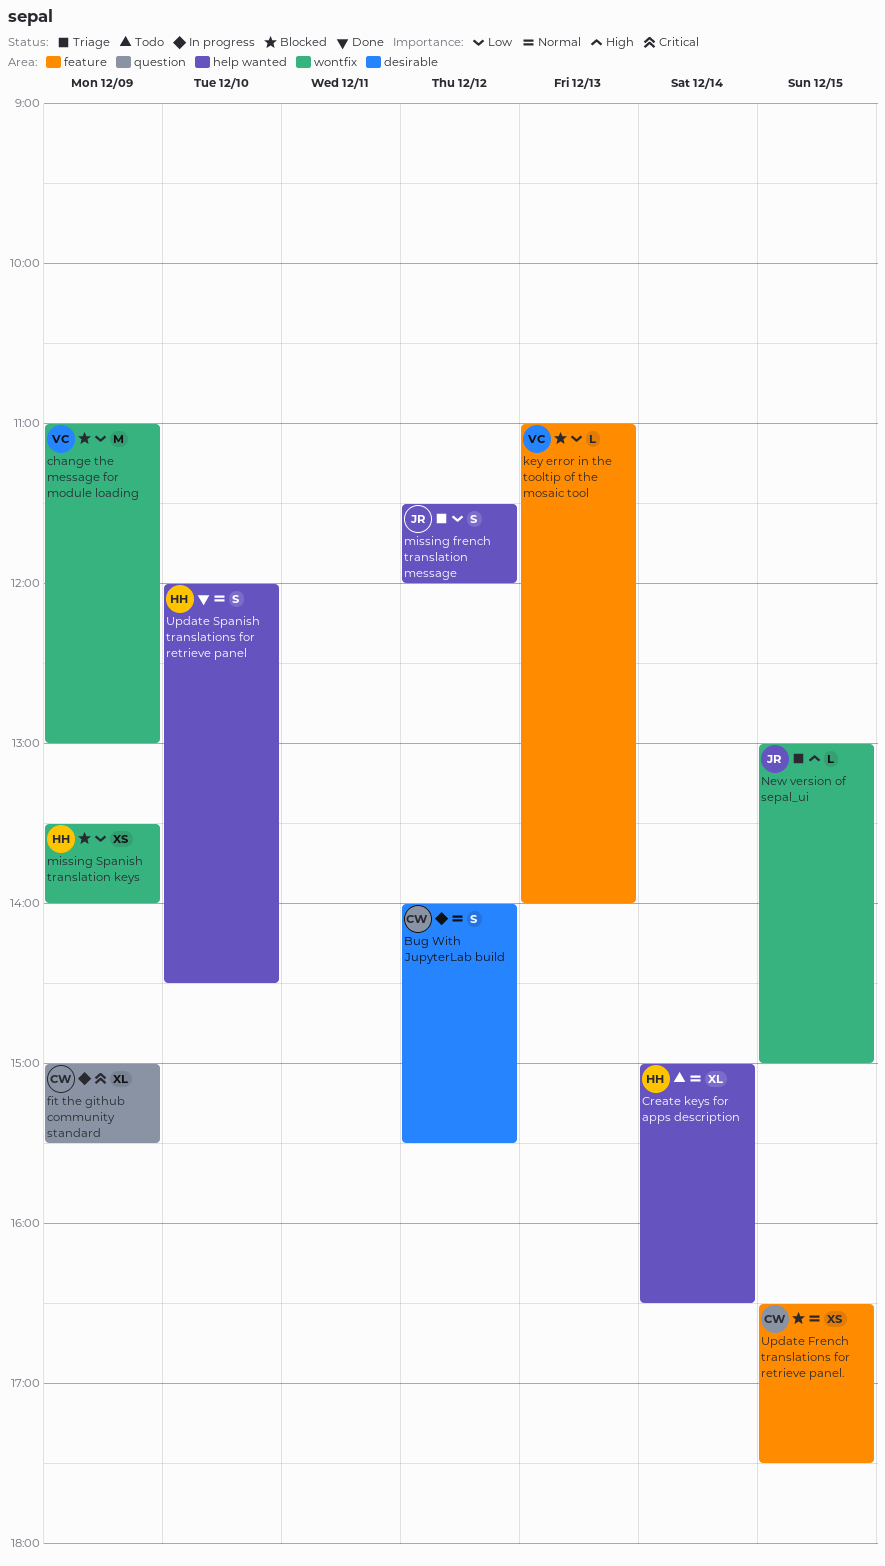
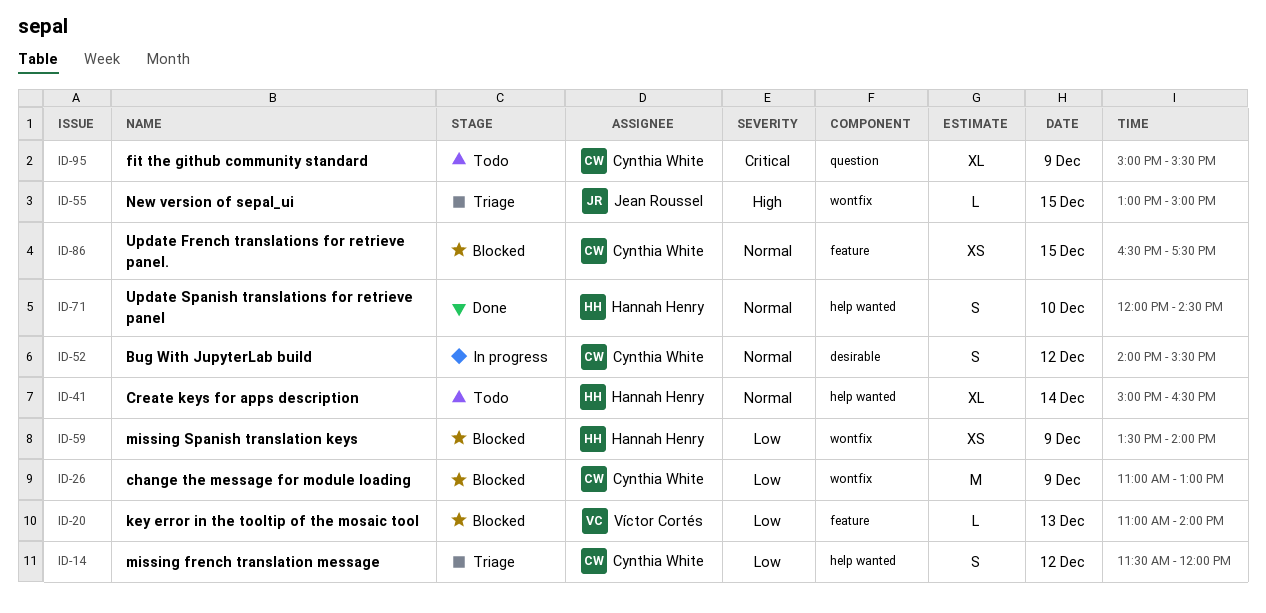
change the message for module loading, owner: Víctor Cortés -> Cynthia White
fit the github community standard, status: In progress -> Todo
missing french translation message, owner: Jean Roussel -> Cynthia White

